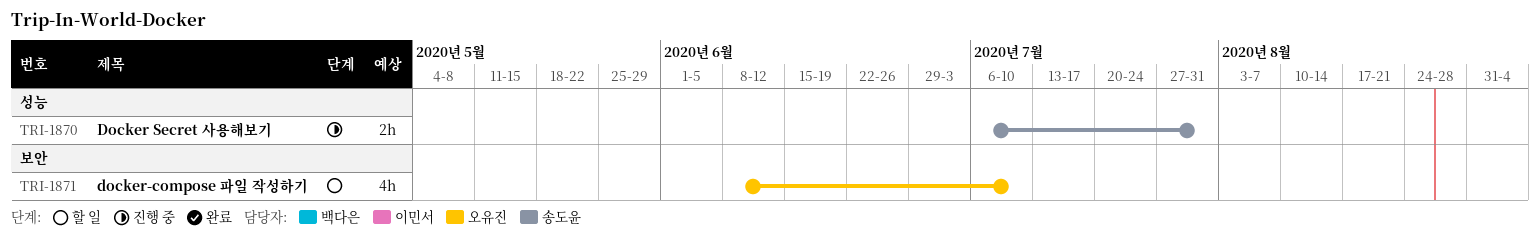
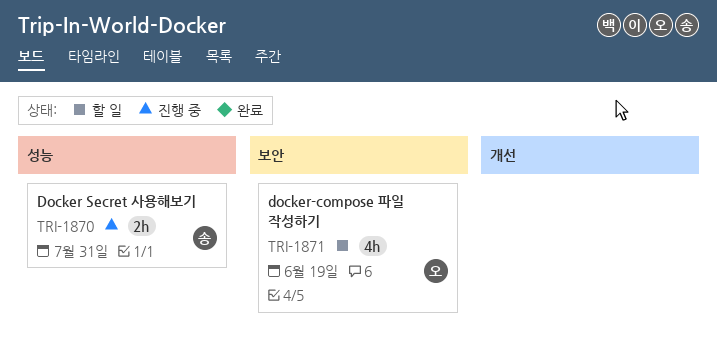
TRI-1871, due: Jul 10 -> Jun 19

